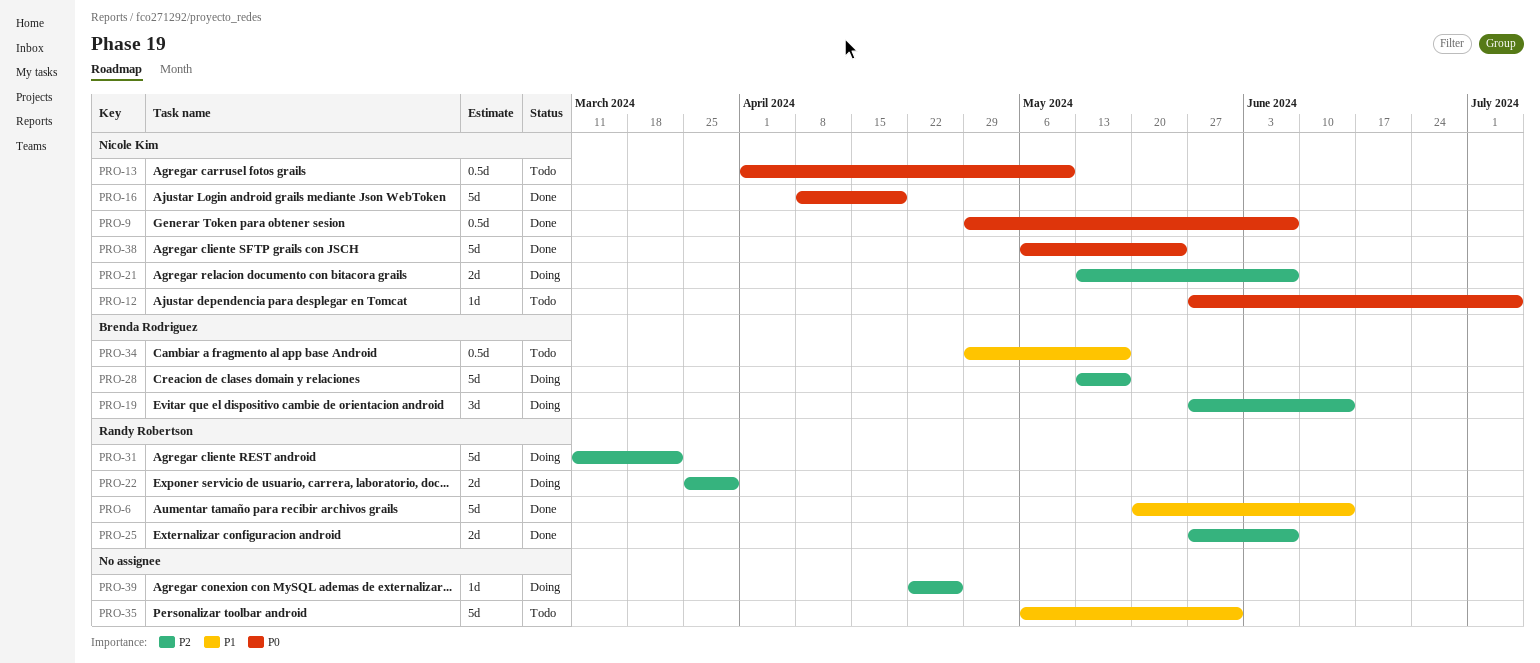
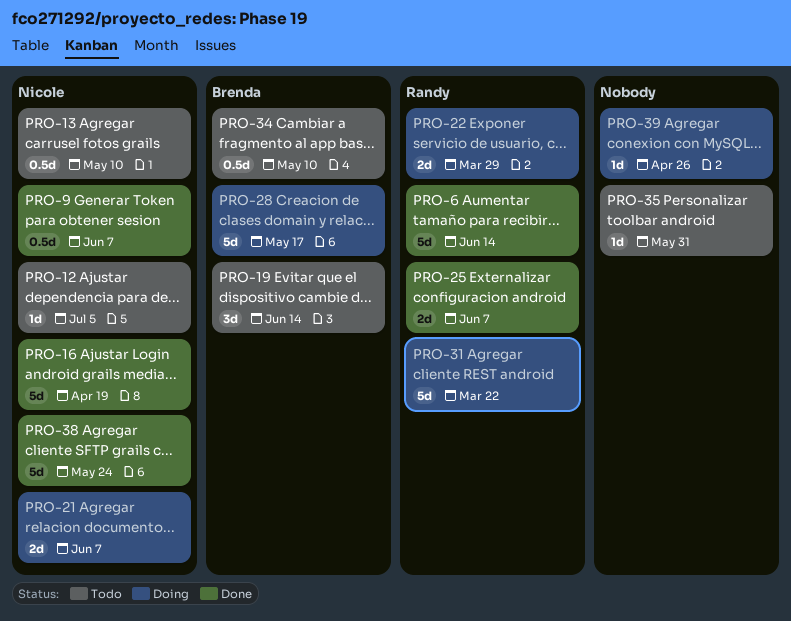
PRO-19, status: Doing -> Todo
PRO-34, due: May 17 -> May 10
PRO-35, estimate: 5d -> 1d

